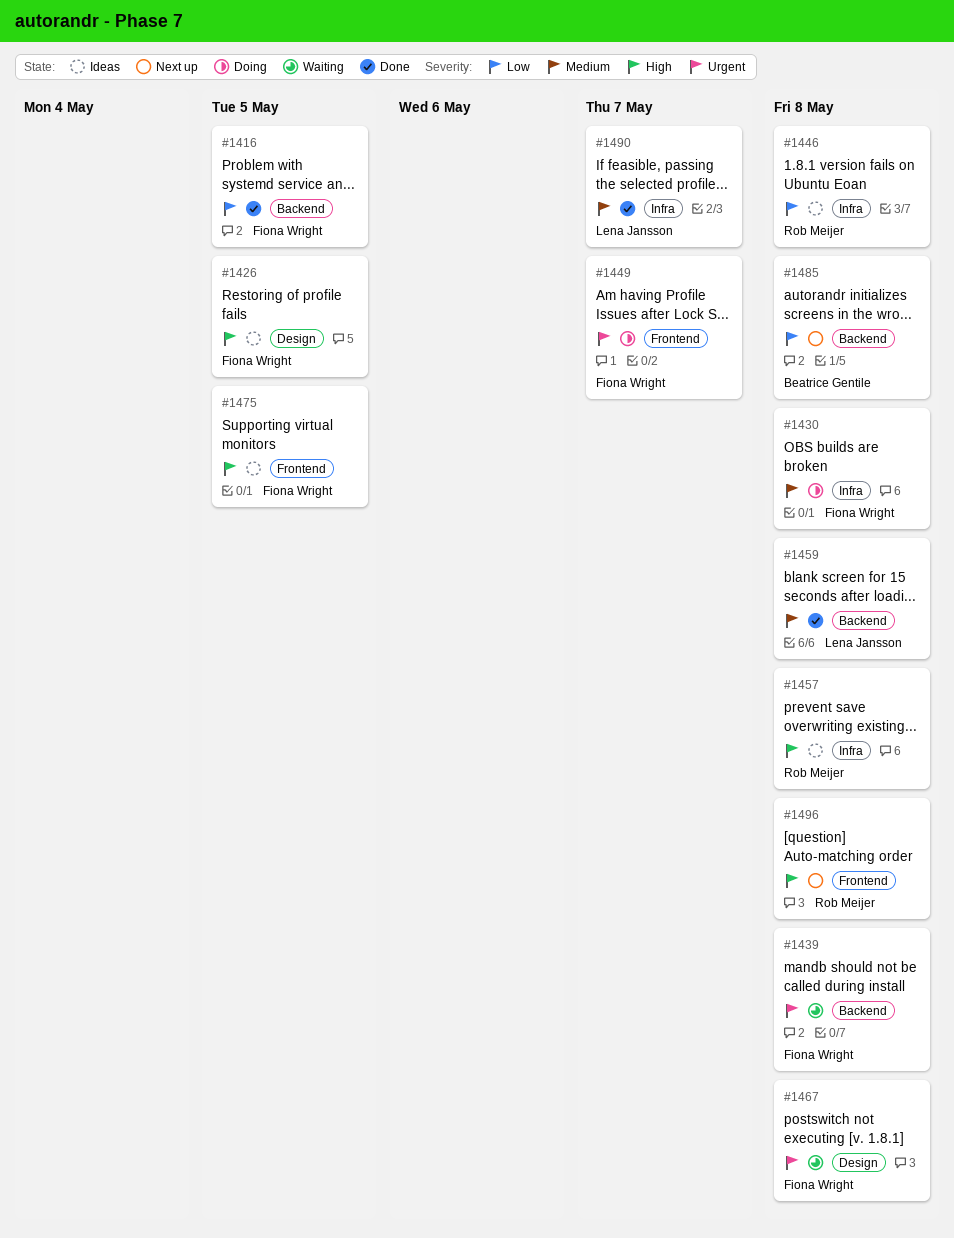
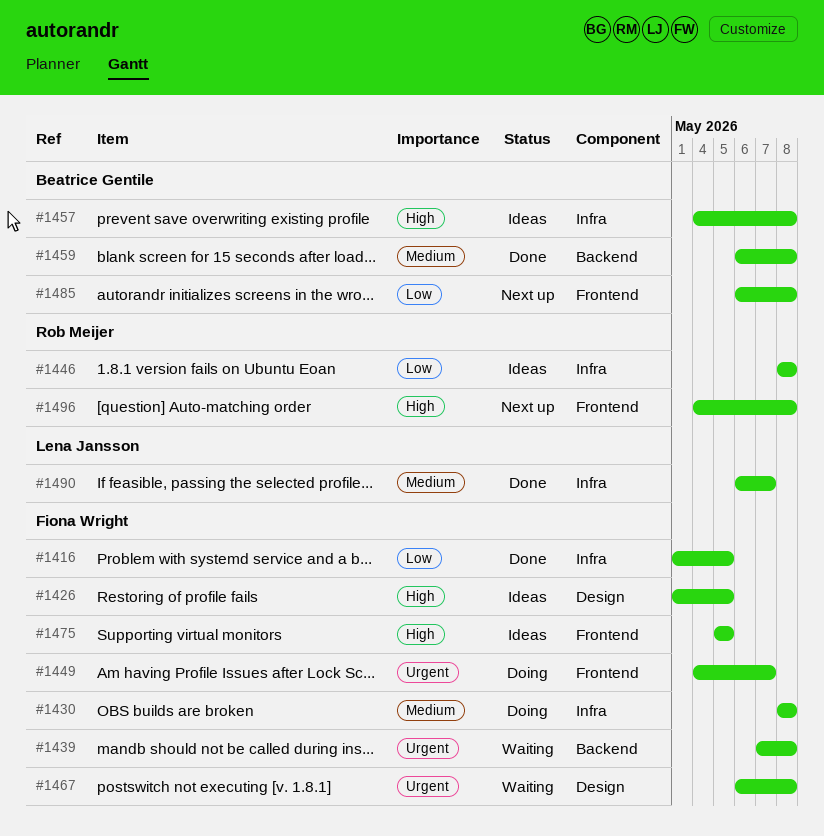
#1416, label: Backend -> Infra
#1457, owner: Rob Meijer -> Beatrice Gentile
#1459, owner: Lena Jansson -> Beatrice Gentile
#1485, label: Backend -> Frontend

